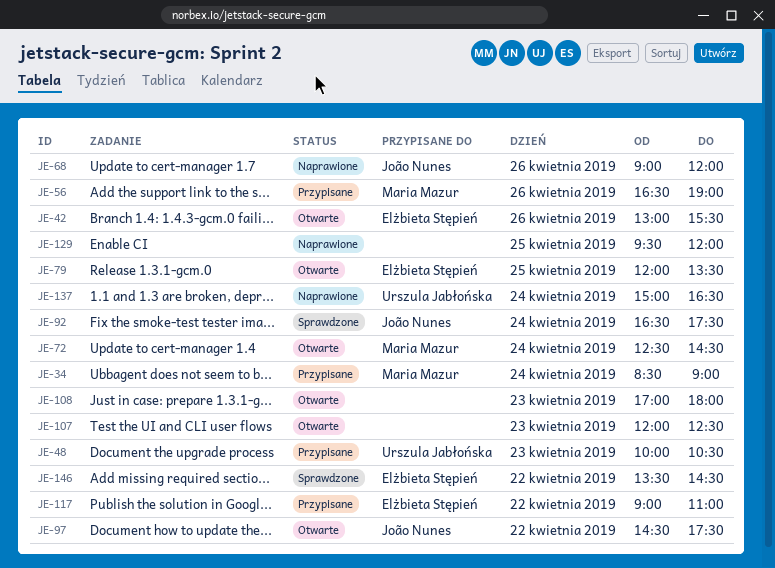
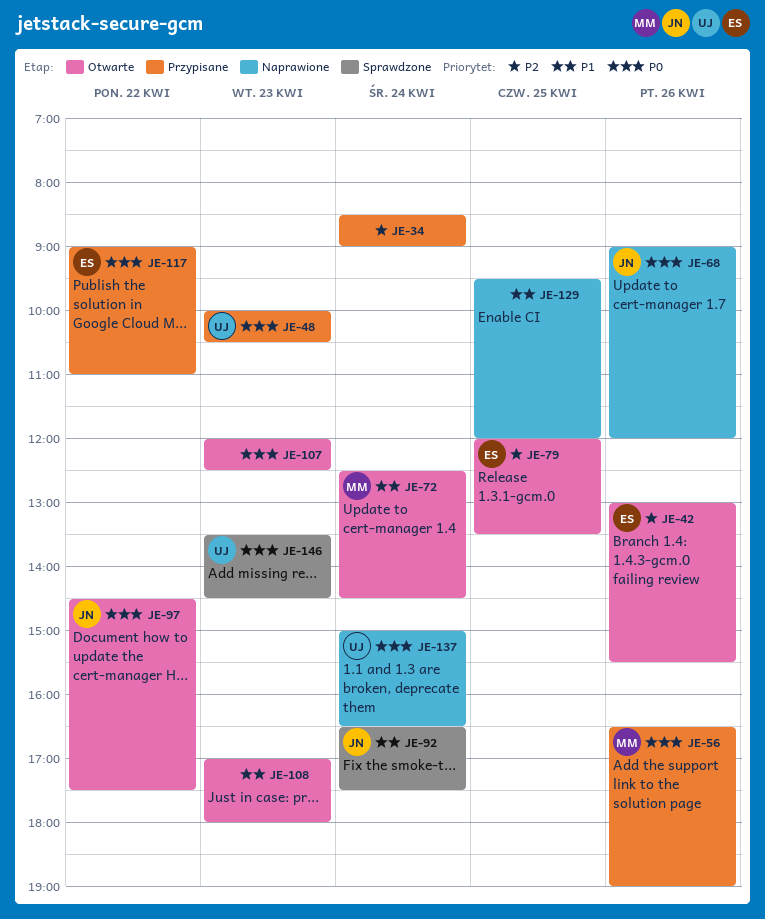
JE-34, owner: Maria Mazur -> none
JE-146, owner: Elżbieta Stępień -> Urszula Jabłońska
JE-146, day: Apr 22 -> Apr 23

